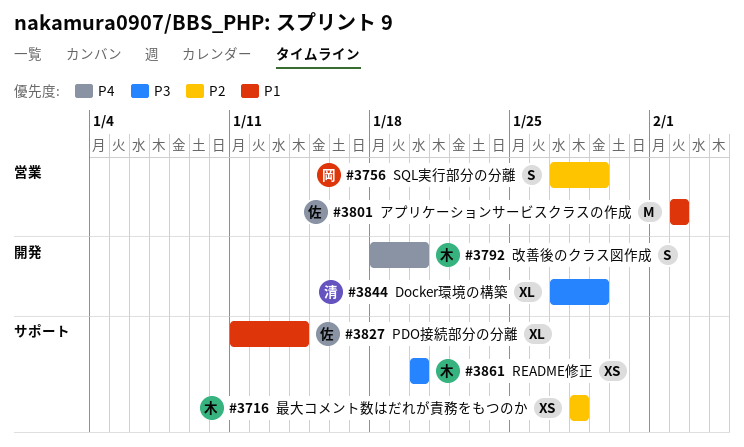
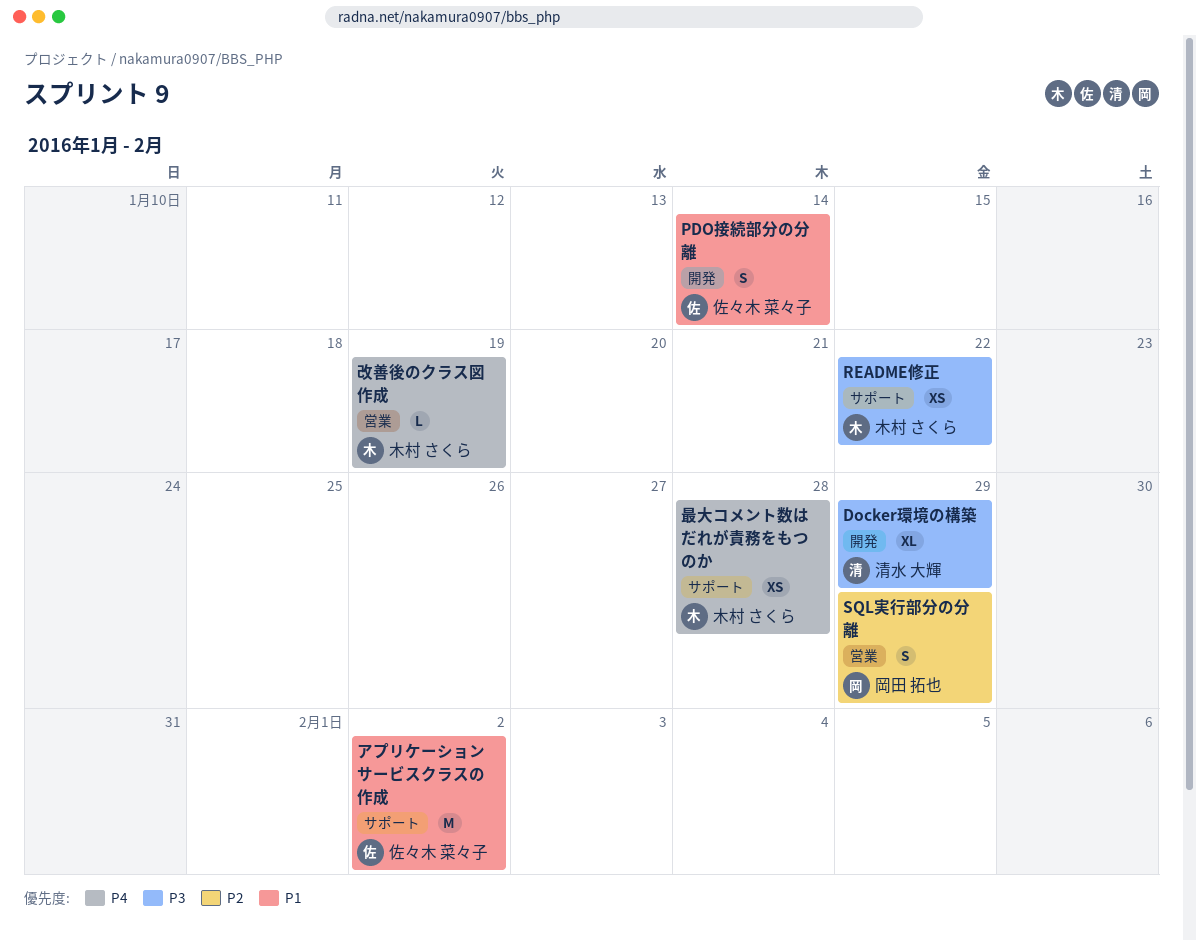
PDO接続部分の分離, label: サポート -> 開発
PDO接続部分の分離, estimate: XL -> S
README修正, due: Jan 20 -> Jan 22
アプリケーションサービスクラスの作成, label: 営業 -> サポート
改善後のクラス図作成, label: 開発 -> 営業
改善後のクラス図作成, estimate: S -> L
改善後のクラス図作成, due: Jan 20 -> Jan 19
最大コメント数はだれが責務をもつのか, priority: P2 -> P4

